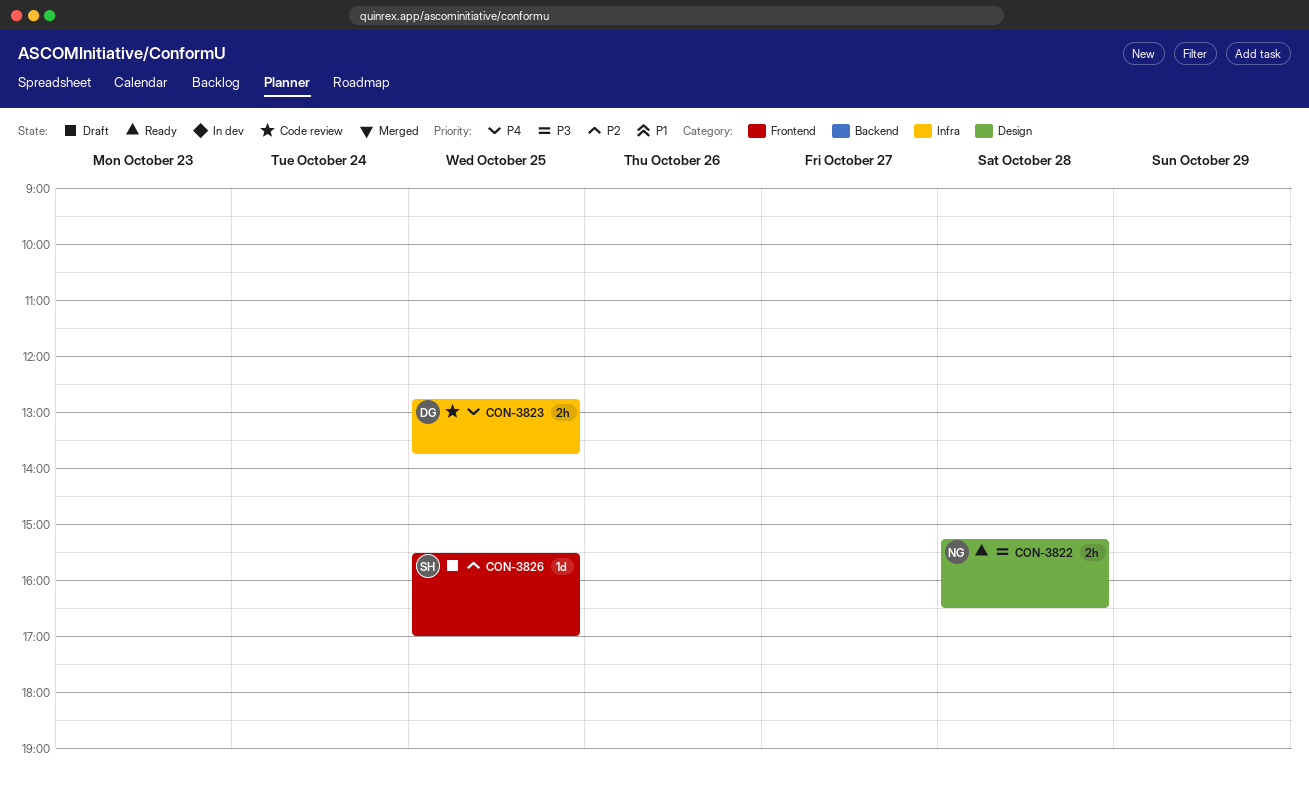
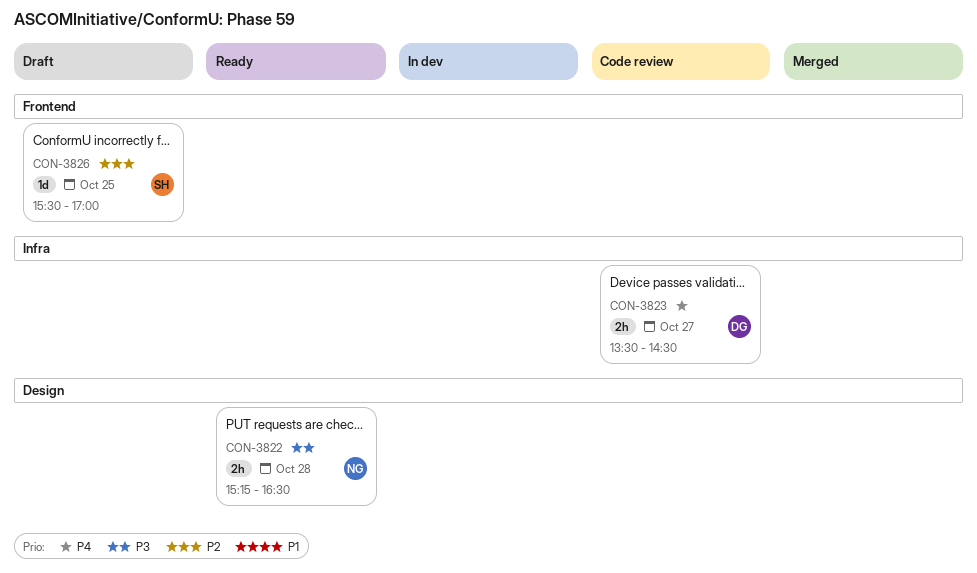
CON-3823, day: Oct 25 -> Oct 27
CON-3823, begins: 12:45 -> 13:30
CON-3823, ends: 13:45 -> 14:30

